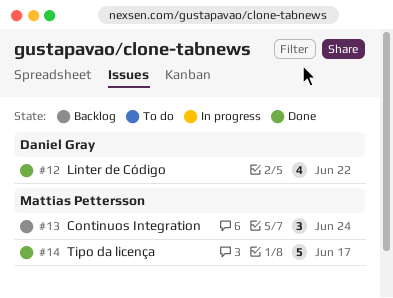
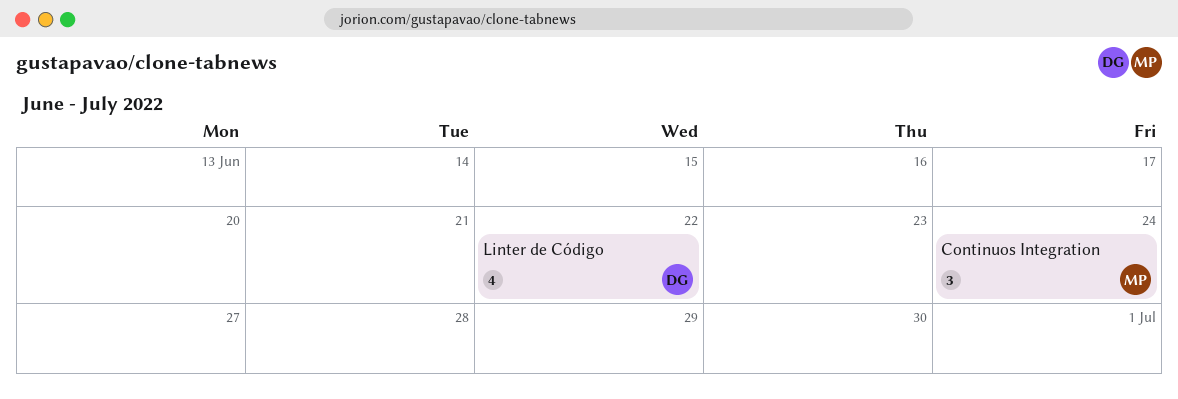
Tipo da licença: present -> none

